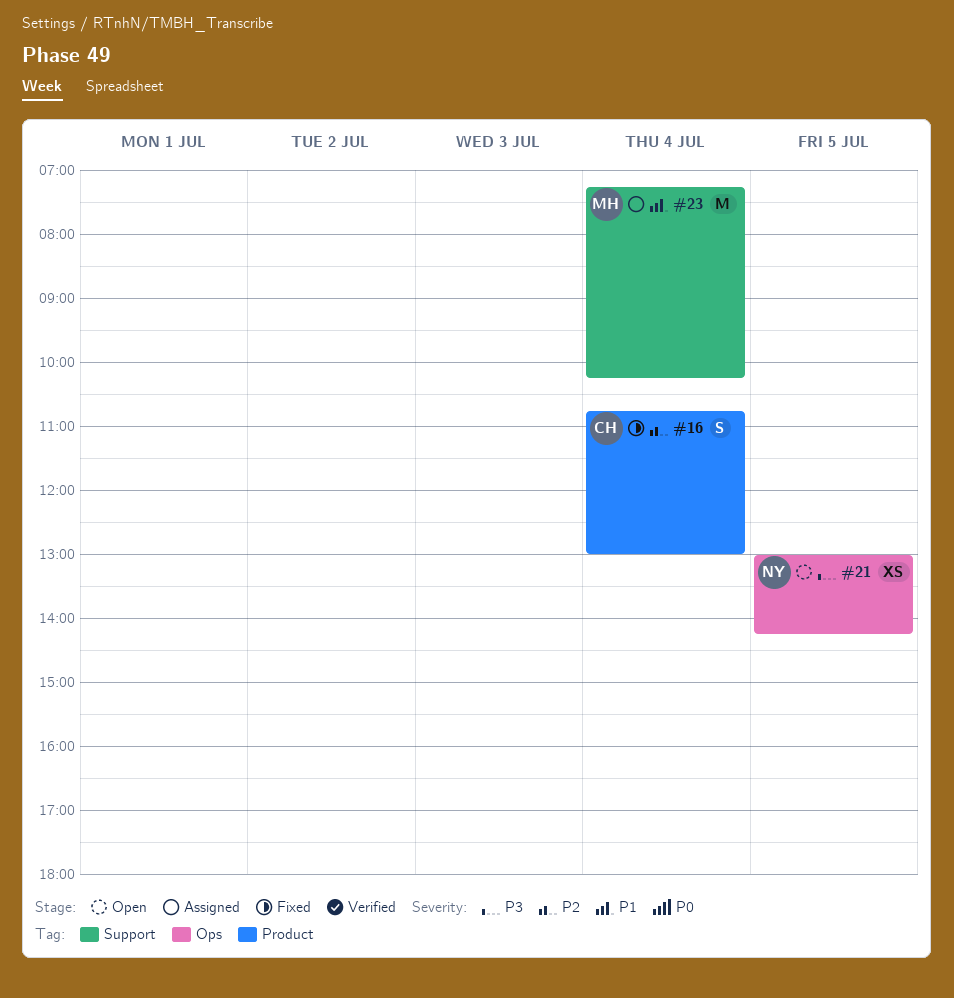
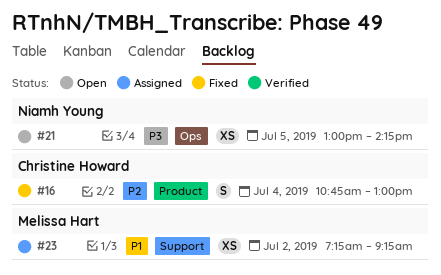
#23, estimate: M -> XS
#23, day: Jul 4 -> Jul 2
#23, ends: 10:15 -> 09:15

